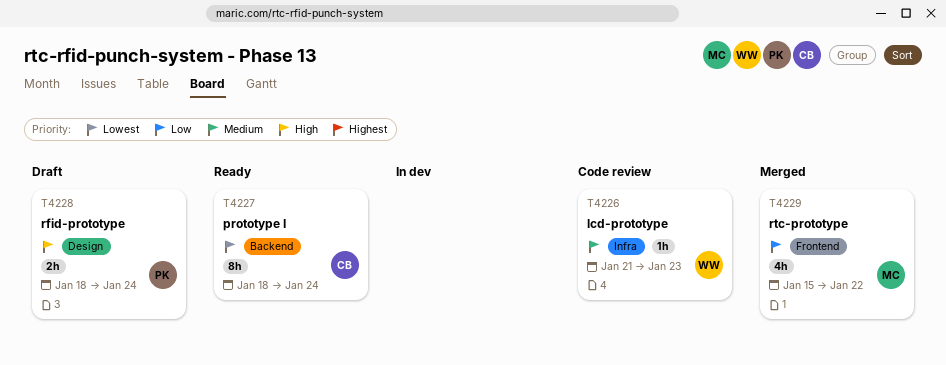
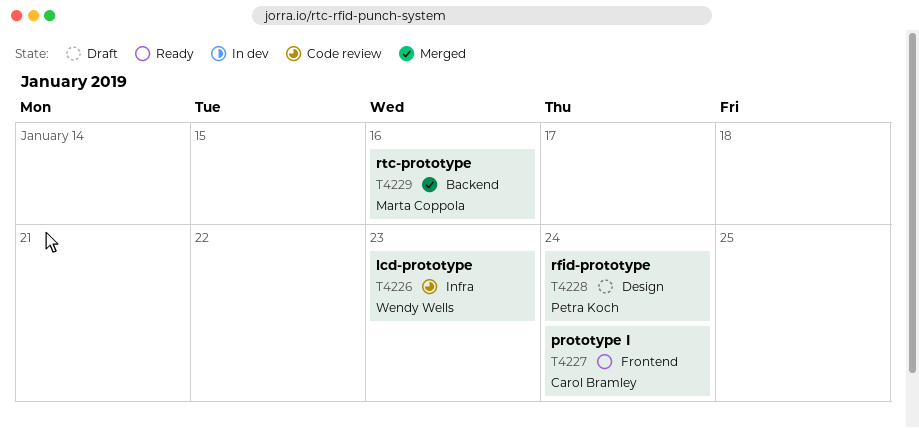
T4227, label: Backend -> Frontend
T4229, label: Frontend -> Backend
T4229, due: Jan 22 -> Jan 16

